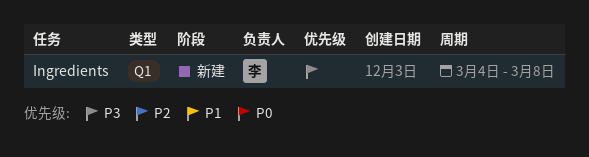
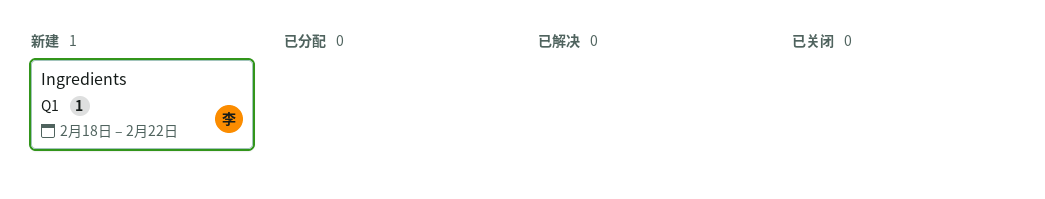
Ingredients, start: Mar 4 -> Feb 18
Ingredients, due: Mar 8 -> Feb 22

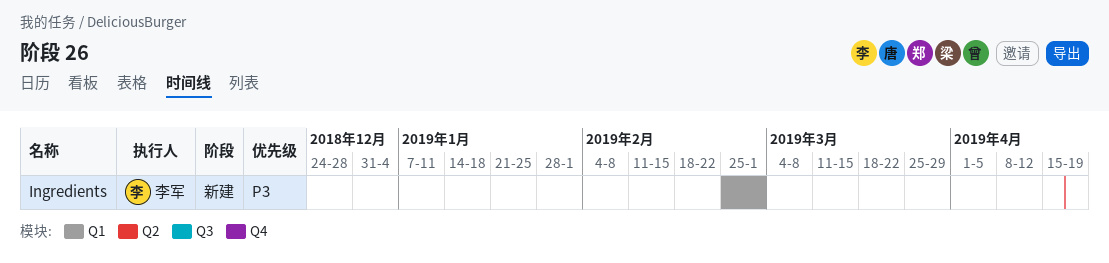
Ingredients, start: Feb 18 -> Feb 25
Ingredients, due: Feb 22 -> Mar 1

